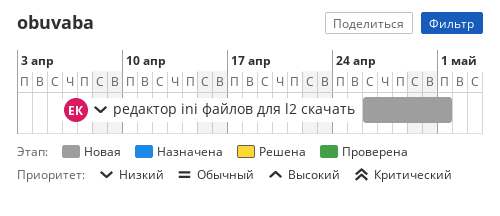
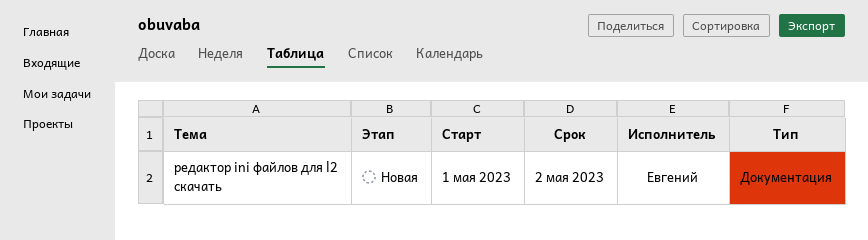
редактор ini файлов для l2 скачать, start: Apr 26 -> May 1
редактор ini файлов для l2 скачать, due: May 1 -> May 2

